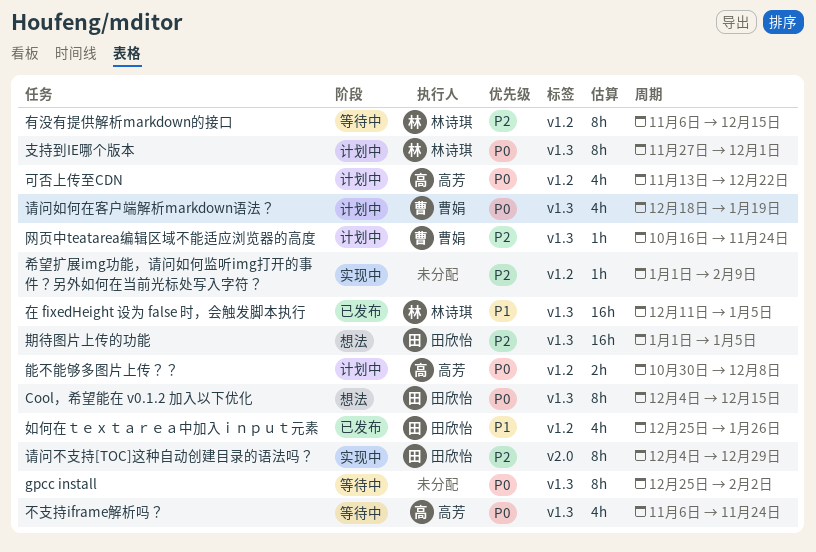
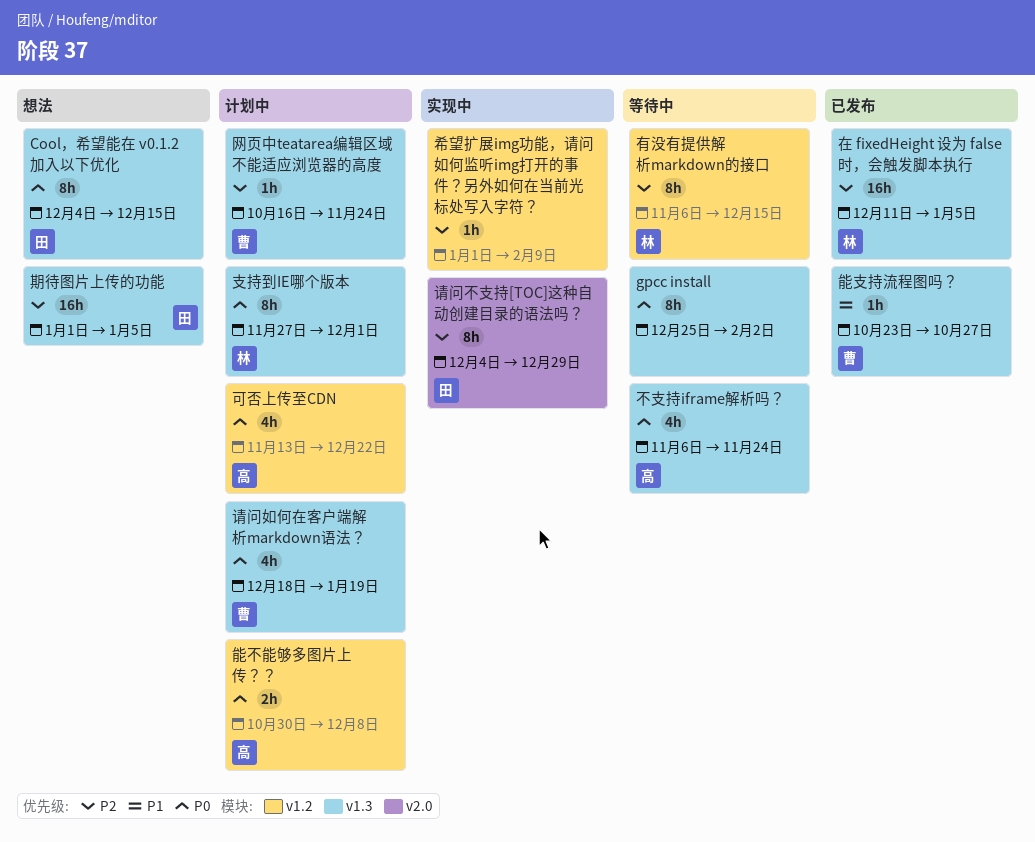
在 fixedHeight 设为 false 时，会触发脚本执行, priority: P1 -> P2
如何在ｔｅｘｔａｒｅａ中加入ｉｎｐｕｔ元素: present -> none
能支持流程图吗？: none -> present

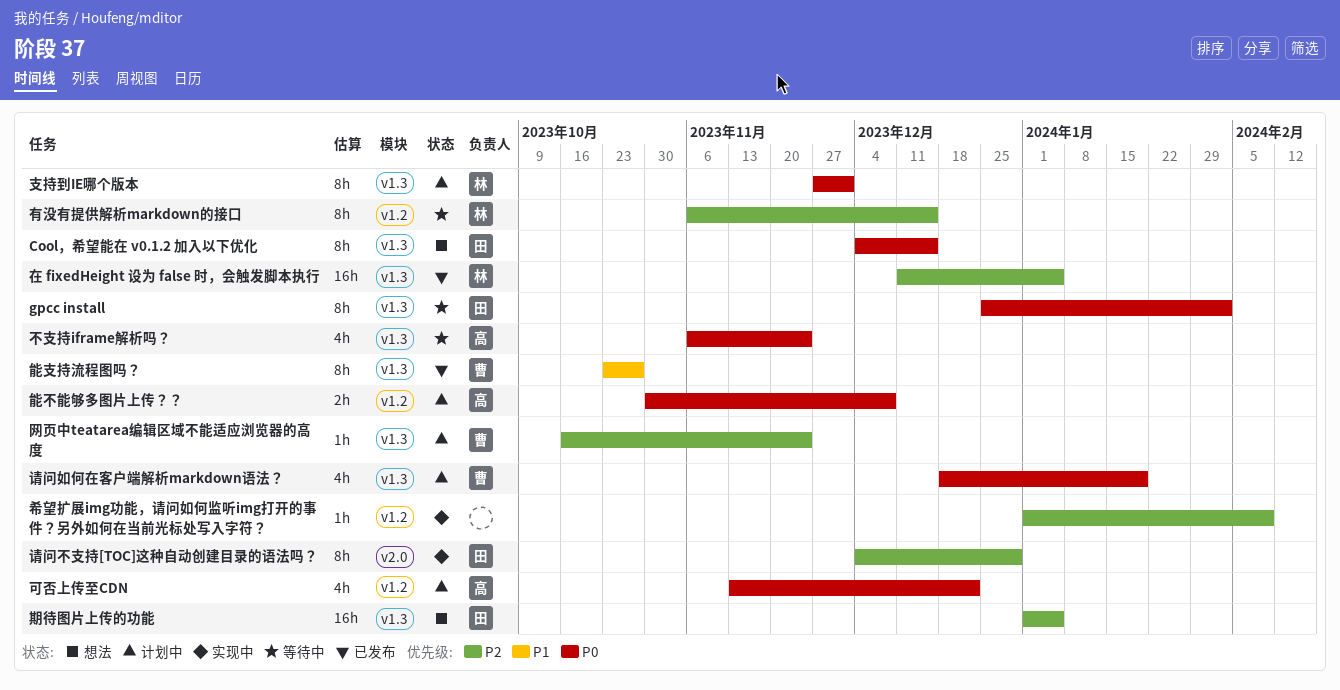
gpcc install, owner: none -> 田
能支持流程图吗？, estimate: 1h -> 8h

